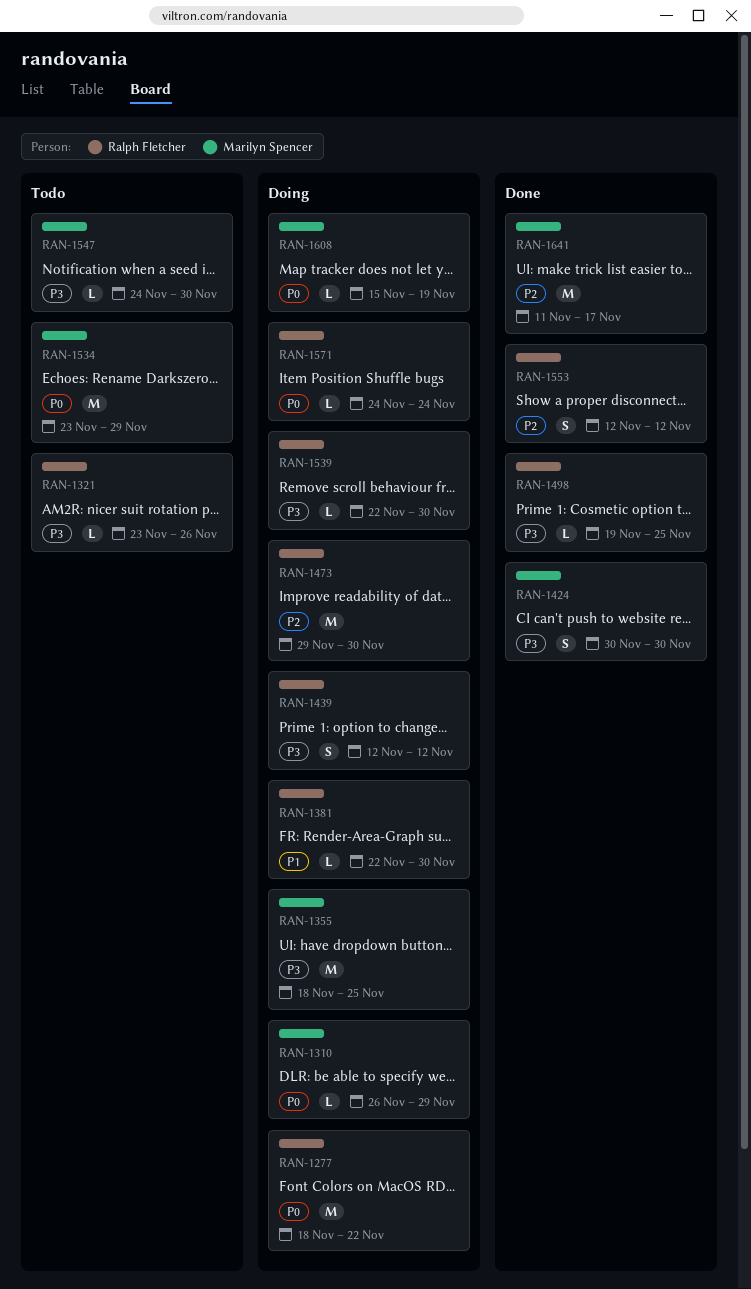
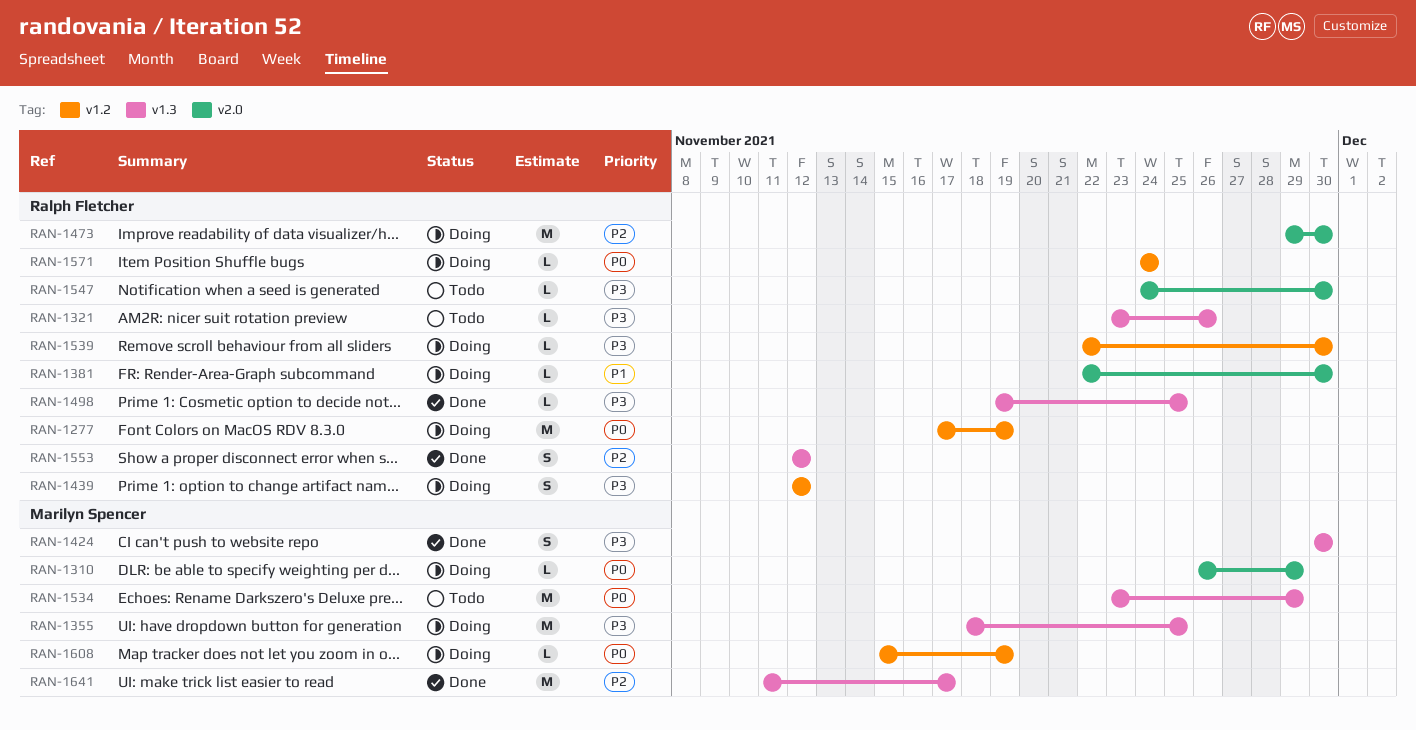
RAN-1277, start: Nov 18 -> Nov 17
RAN-1277, due: Nov 22 -> Nov 19
RAN-1547, owner: Marilyn Spencer -> Ralph Fletcher

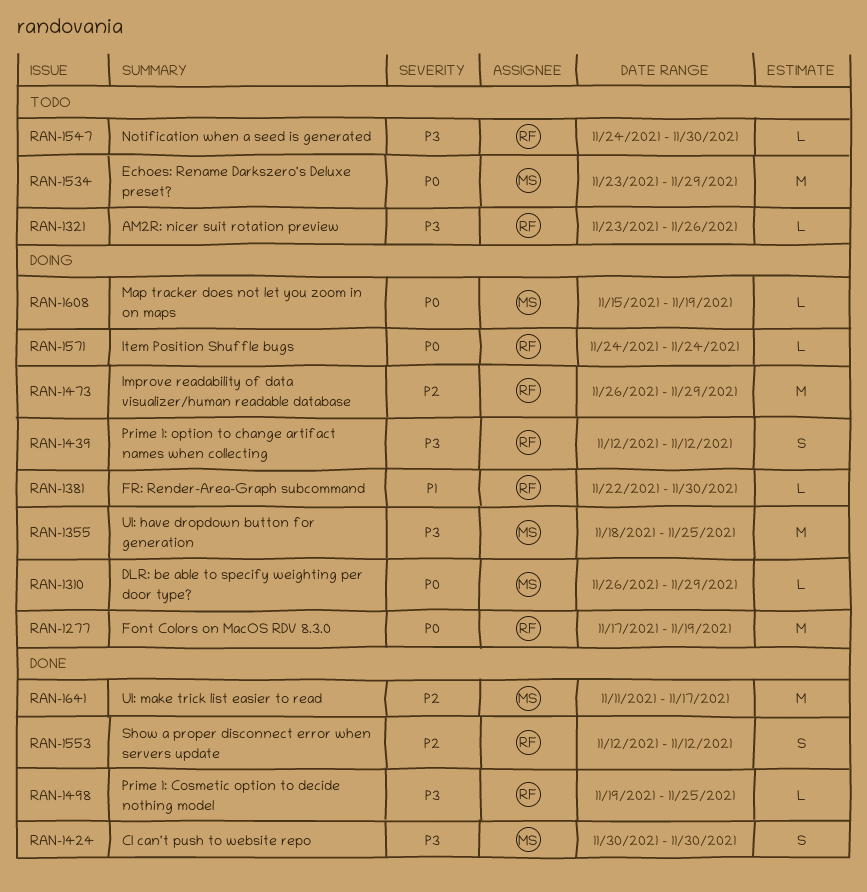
RAN-1473, start: Nov 29 -> Nov 26
RAN-1473, due: Nov 30 -> Nov 29
RAN-1539: present -> none

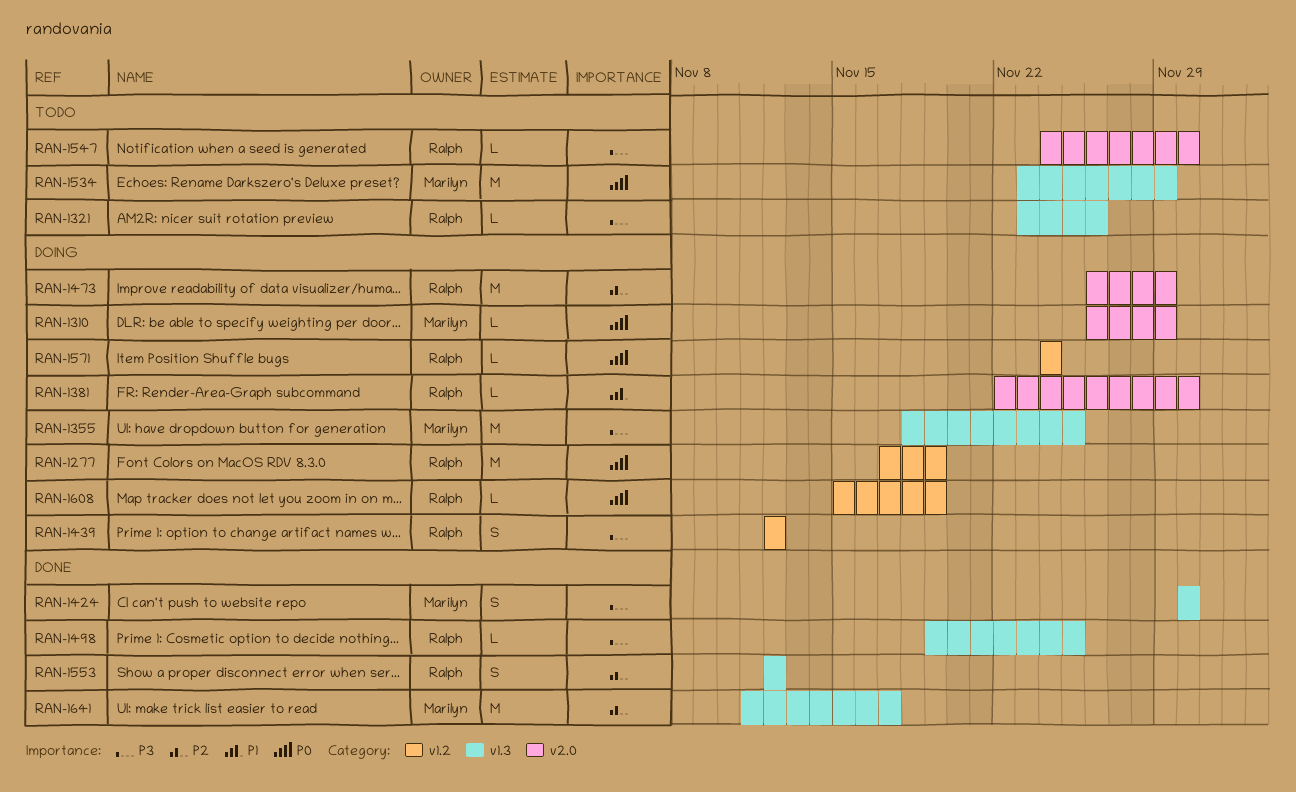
RAN-1608, owner: Marilyn -> Ralph

